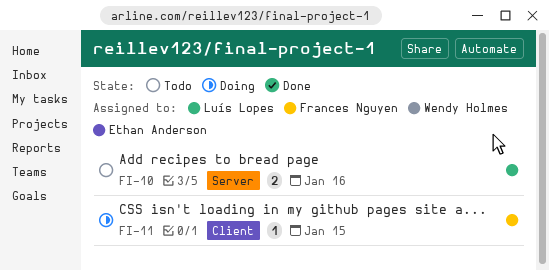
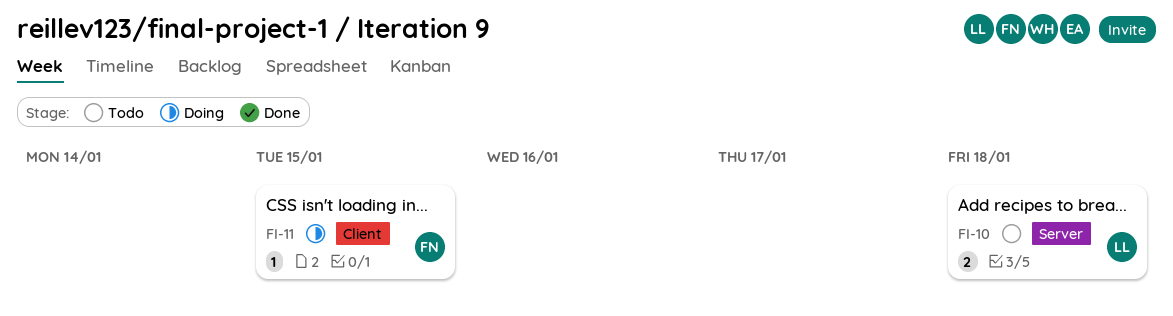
FI-10, due: Jan 16 -> Jan 18

